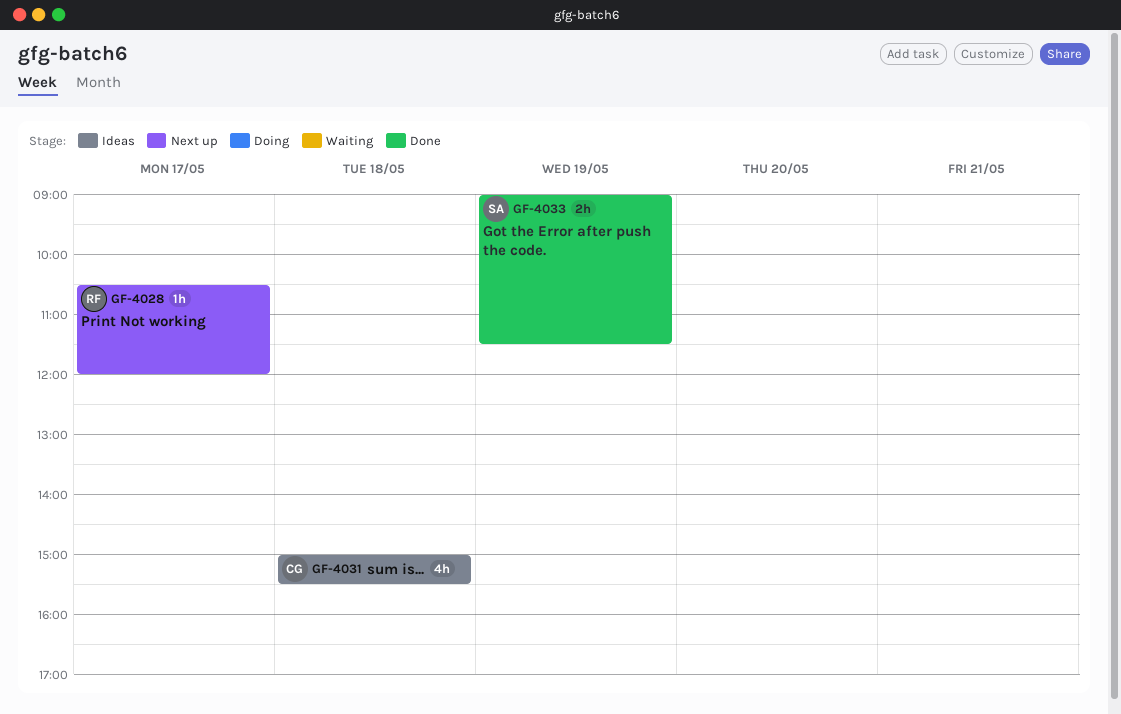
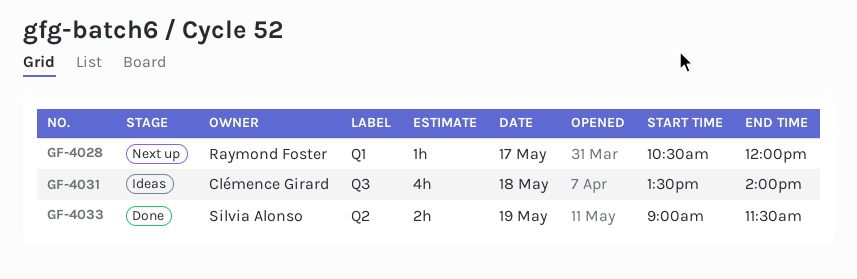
GF-4031, begins: 15:00 -> 13:30
GF-4031, ends: 15:30 -> 14:00

